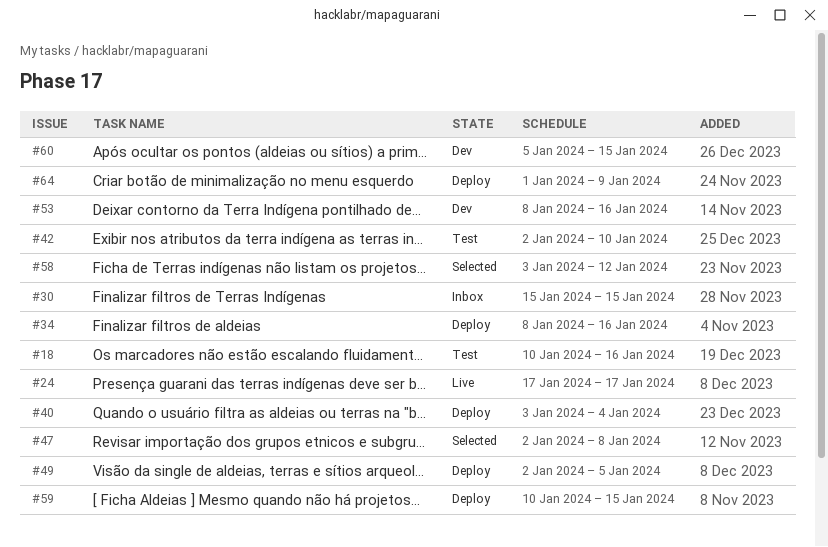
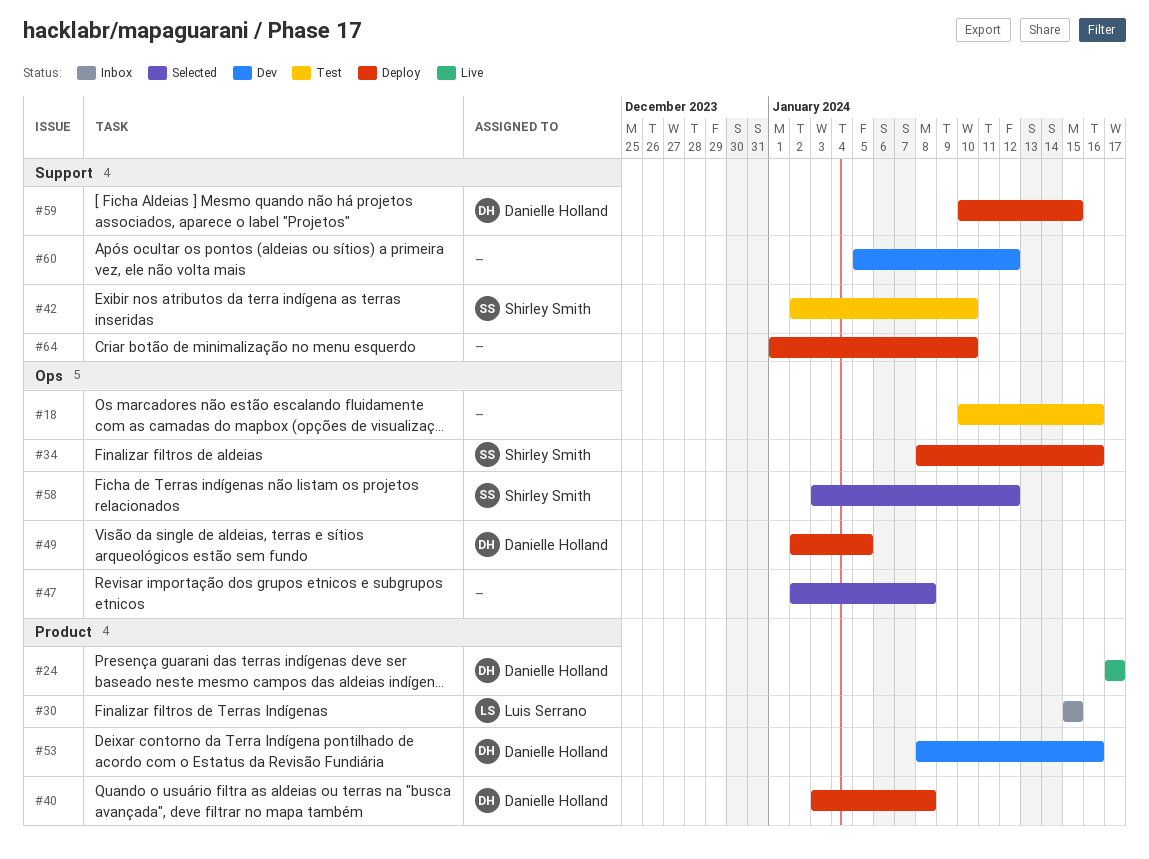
#40, due: Jan 4 -> Jan 8
#60, due: Jan 15 -> Jan 12
#64, due: Jan 9 -> Jan 10

